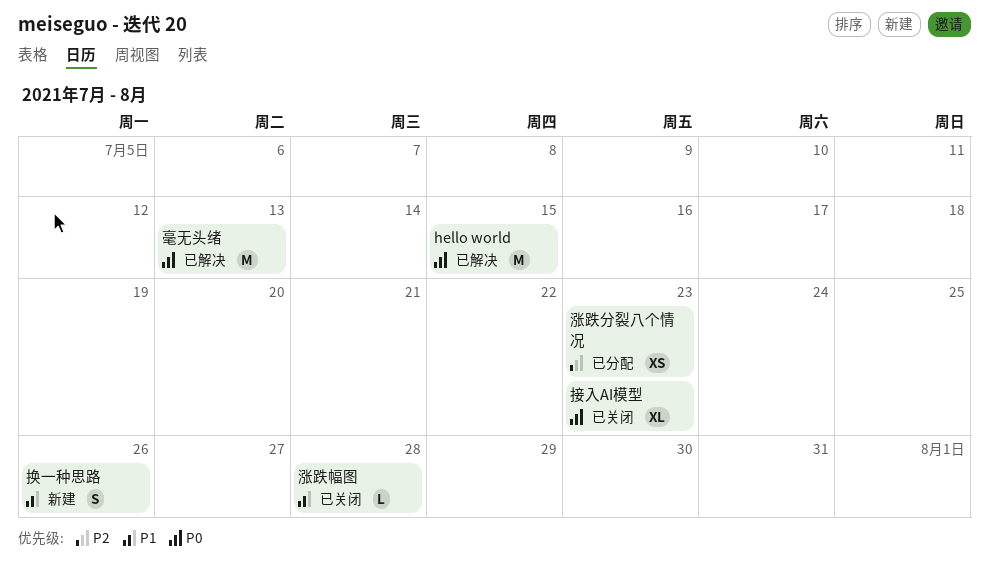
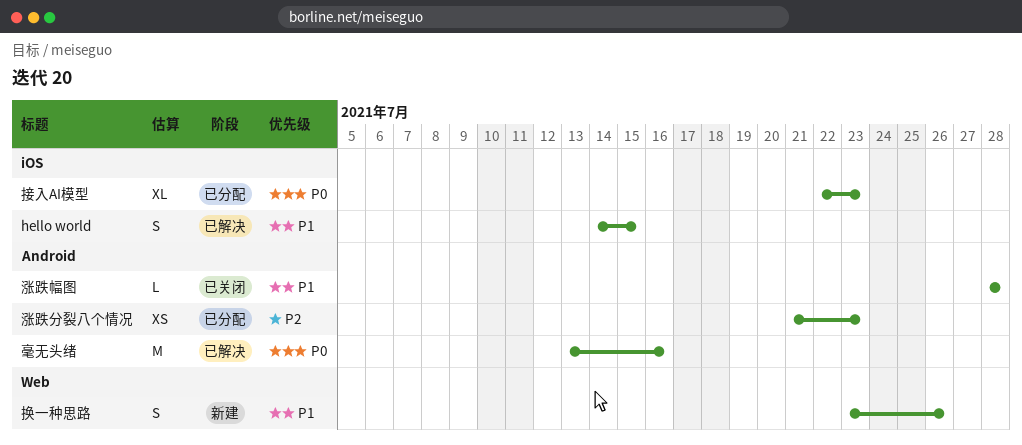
hello world, priority: P0 -> P1
hello world, estimate: M -> S
接入AI模型, status: 已关闭 -> 已分配
毫无头绪, due: Jul 13 -> Jul 16

